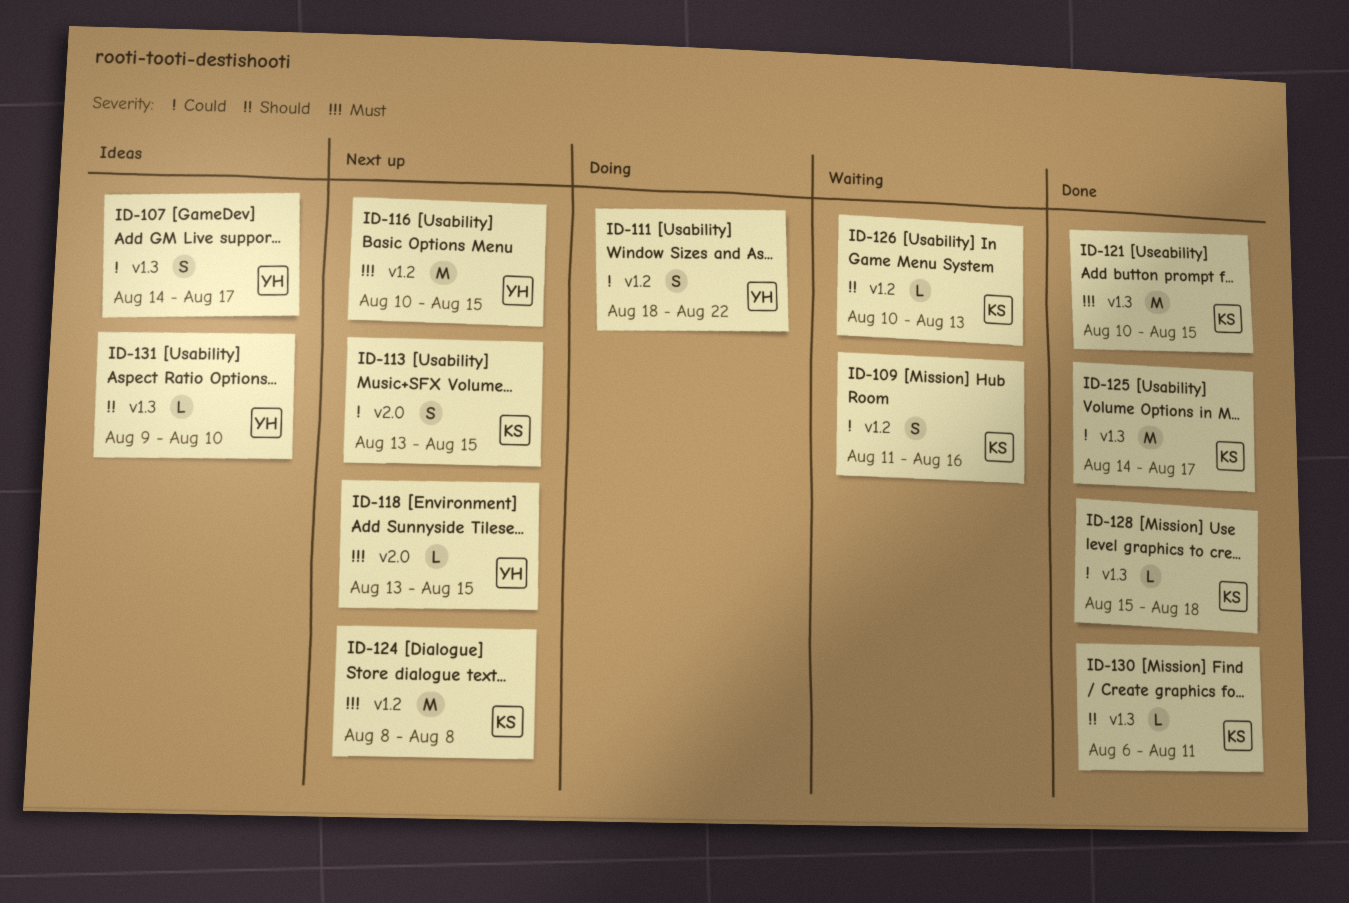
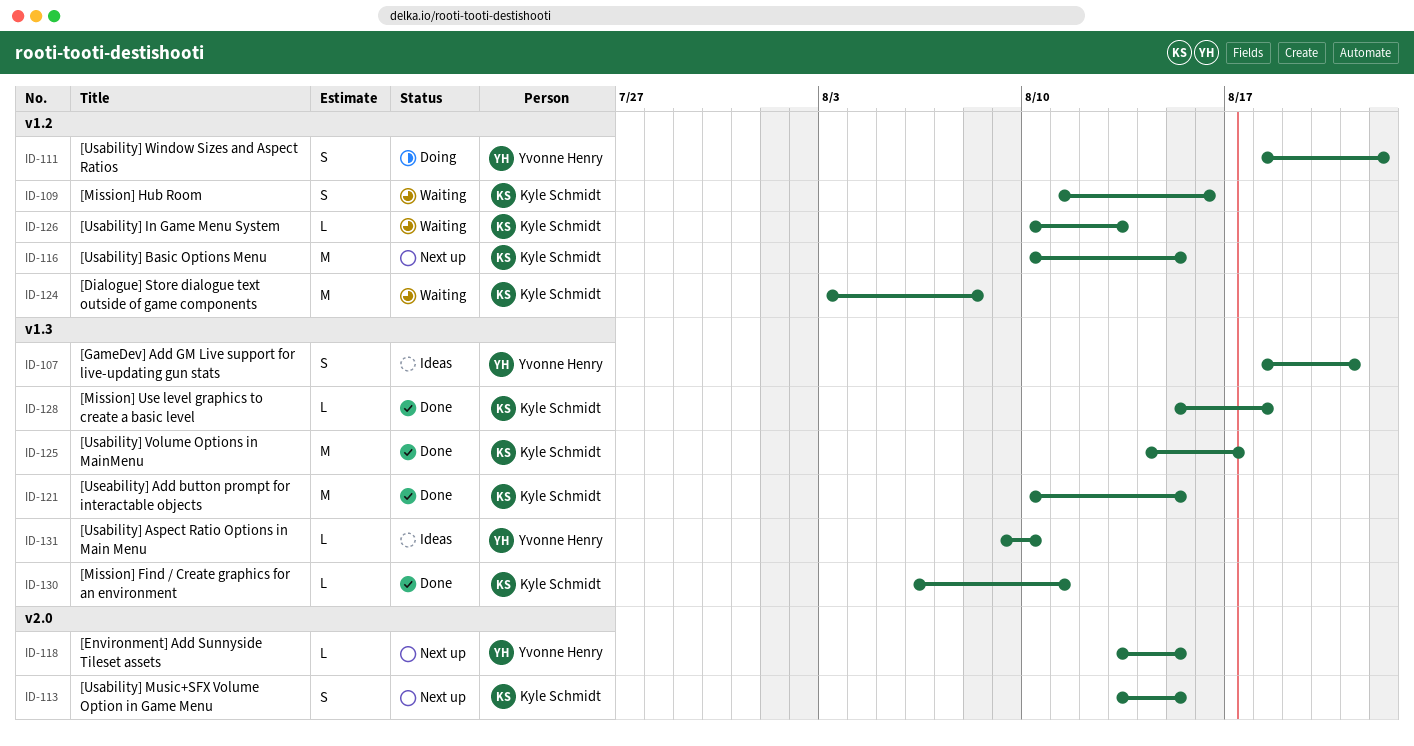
ID-107, start: Aug 14 -> Aug 18
ID-107, due: Aug 17 -> Aug 21
ID-116, owner: Yvonne Henry -> Kyle Schmidt
ID-124, status: Next up -> Waiting
ID-124, start: Aug 8 -> Aug 3

